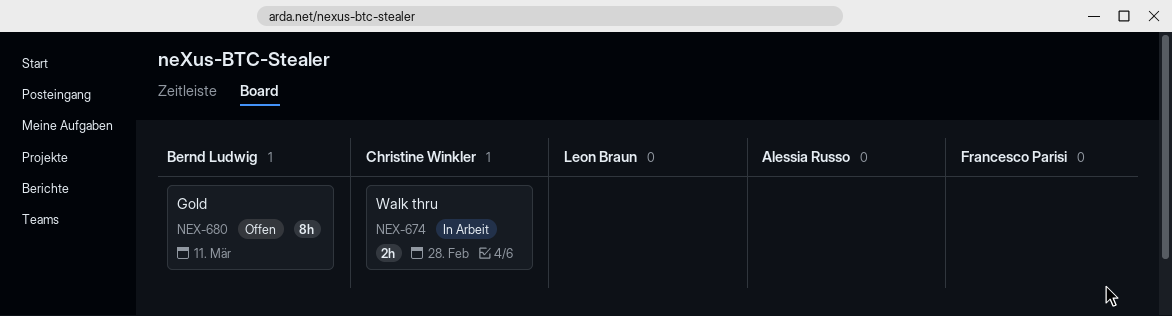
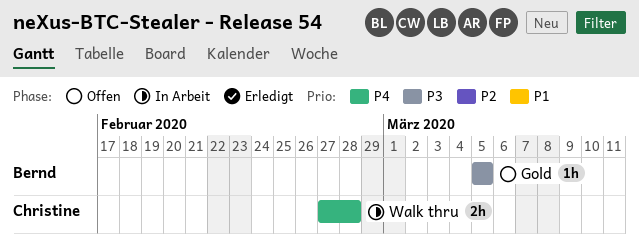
Gold, estimate: 8h -> 1h
Gold, due: Mar 11 -> Mar 5

